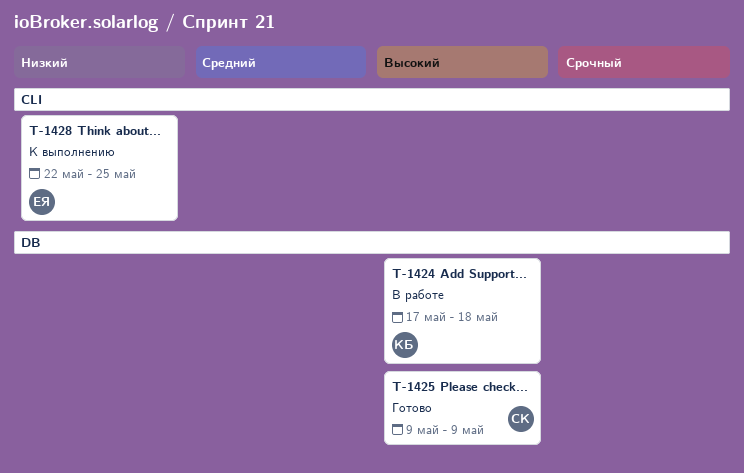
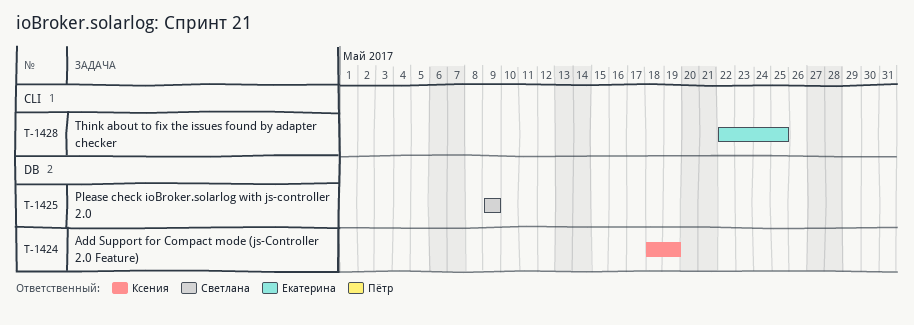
T-1424, start: May 17 -> May 18
T-1424, due: May 18 -> May 19

